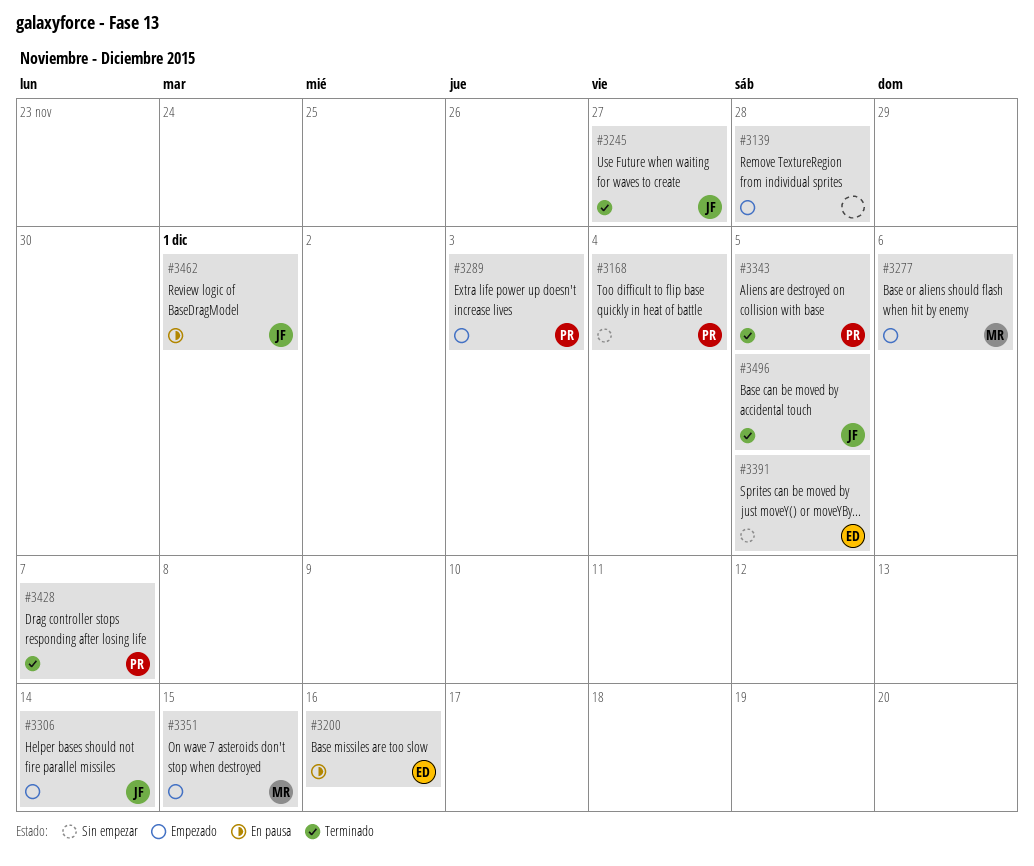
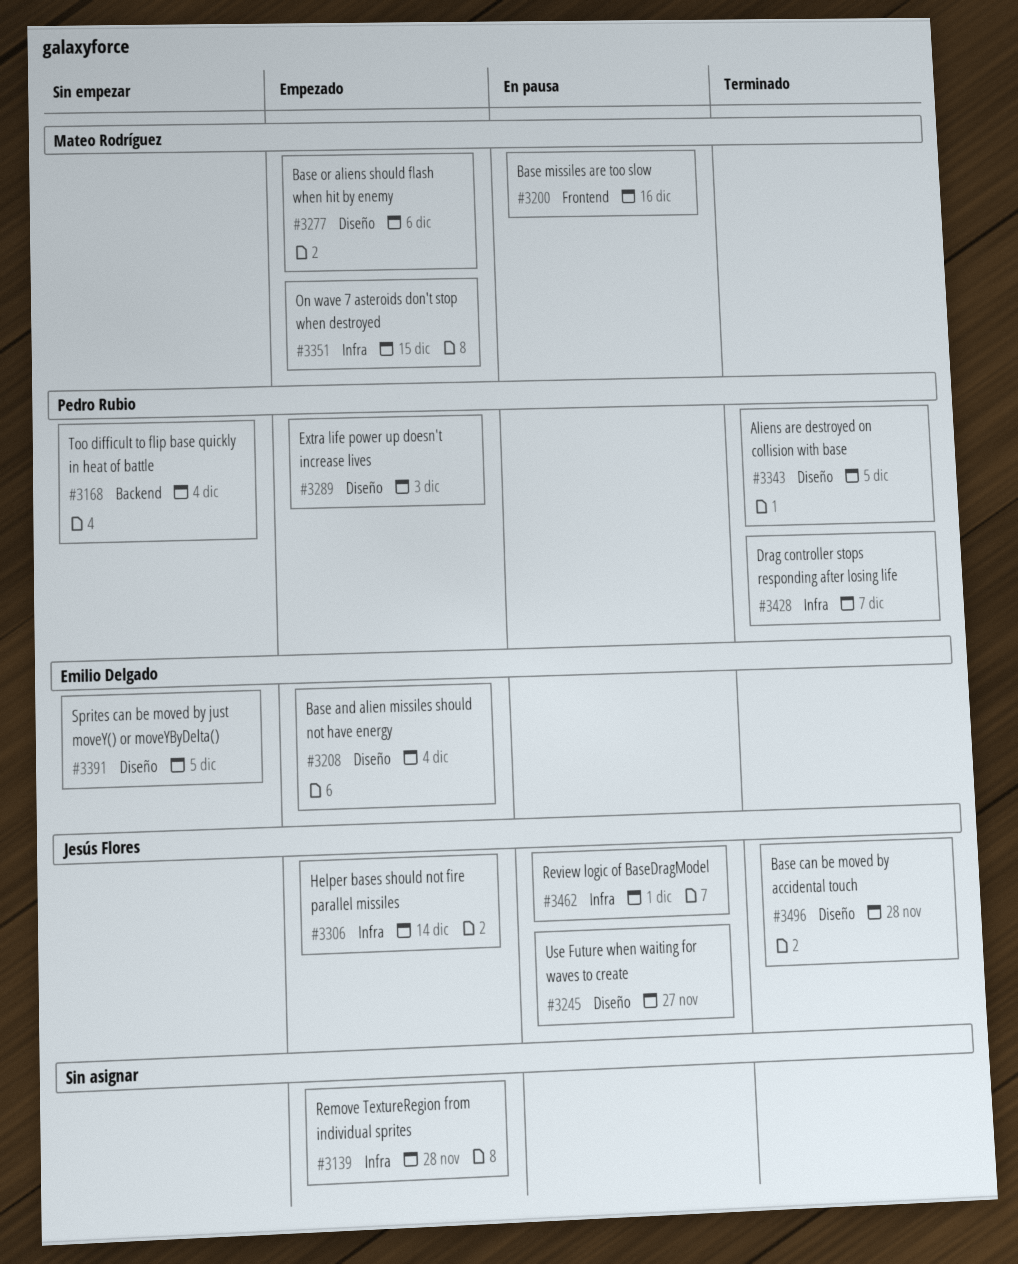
#3200, owner: Emilio Delgado -> Mateo Rodríguez
#3208: none -> present
#3245, status: Terminado -> En pausa
#3496, due: Dec 5 -> Nov 28

